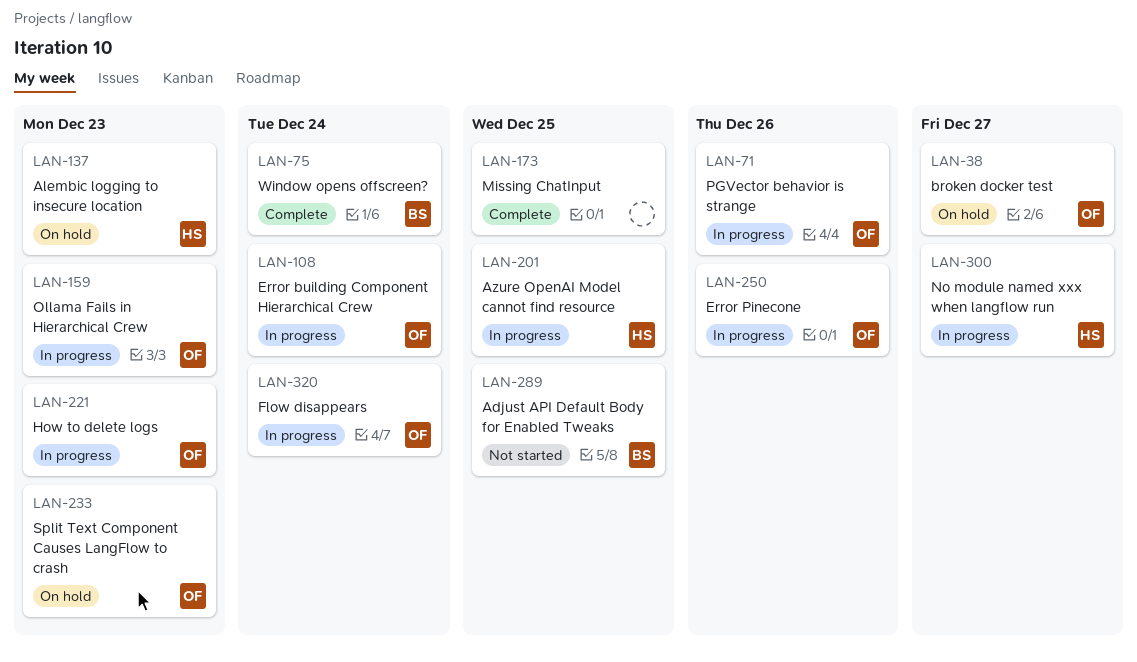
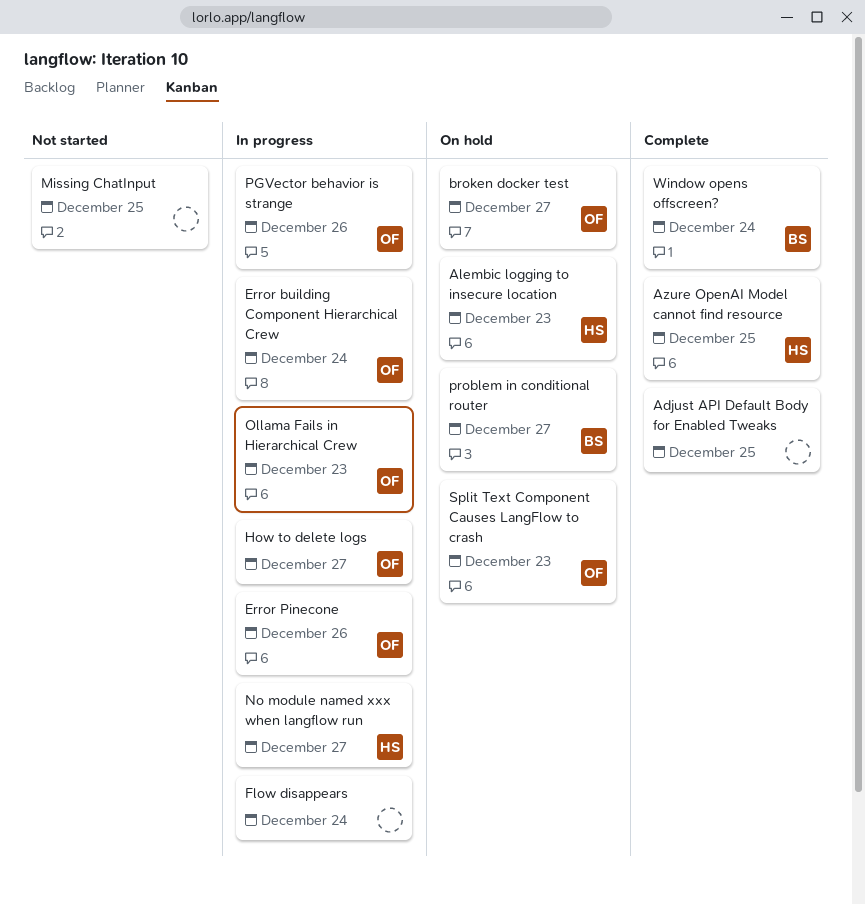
Adjust API Default Body for Enabled Tweaks, status: Not started -> Complete
Adjust API Default Body for Enabled Tweaks, owner: BS -> none
Azure OpenAI Model cannot find resource, status: In progress -> Complete
Flow disappears, owner: OF -> none
How to delete logs, due: Dec 23 -> Dec 27
Missing ChatInput, status: Complete -> Not started
problem in conditional router: none -> present

